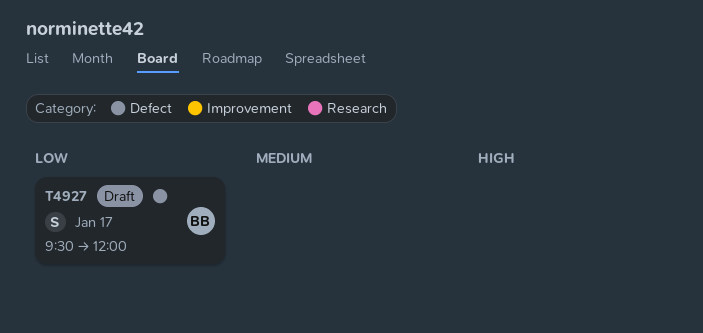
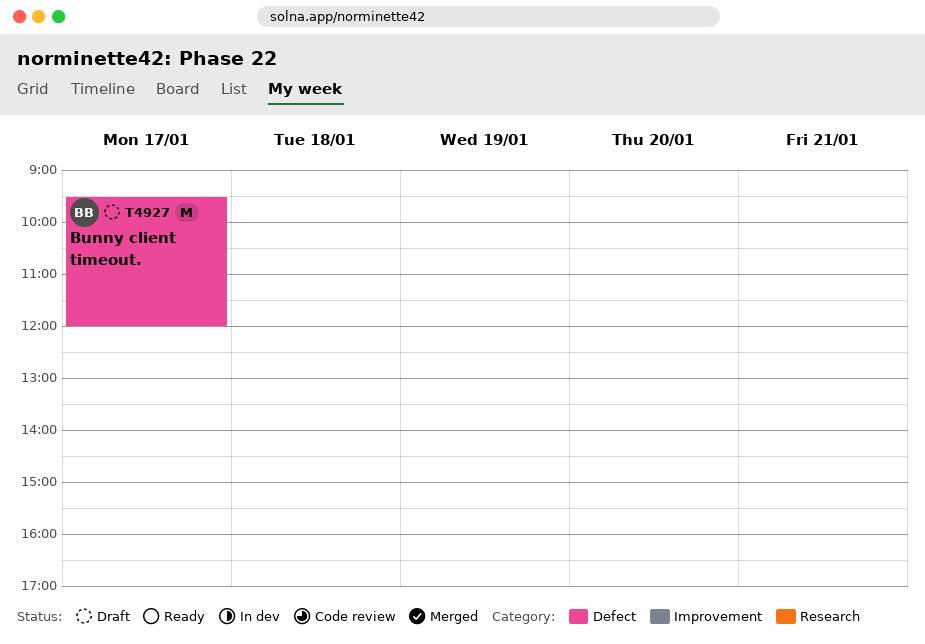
T4927, estimate: S -> M

